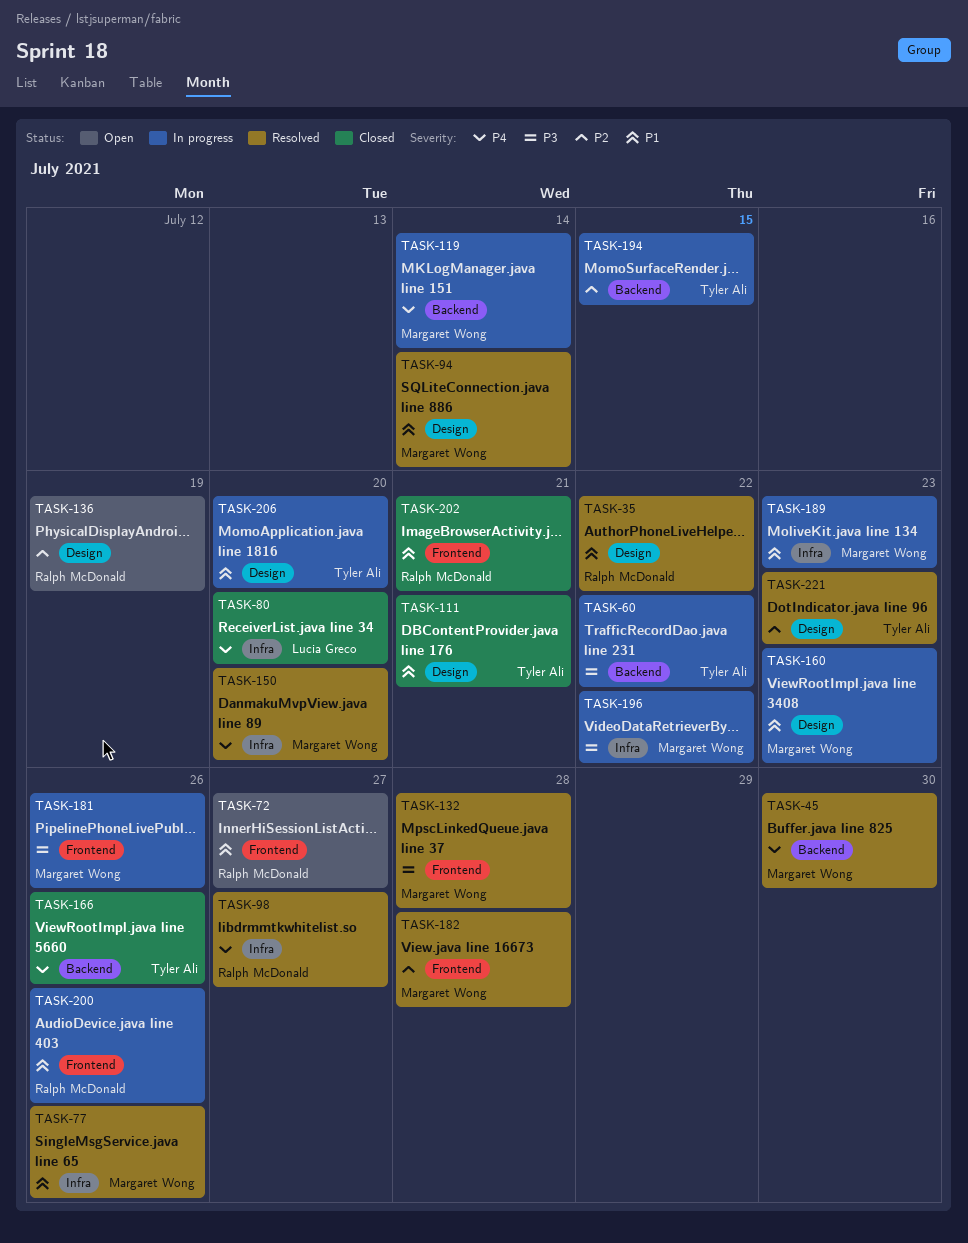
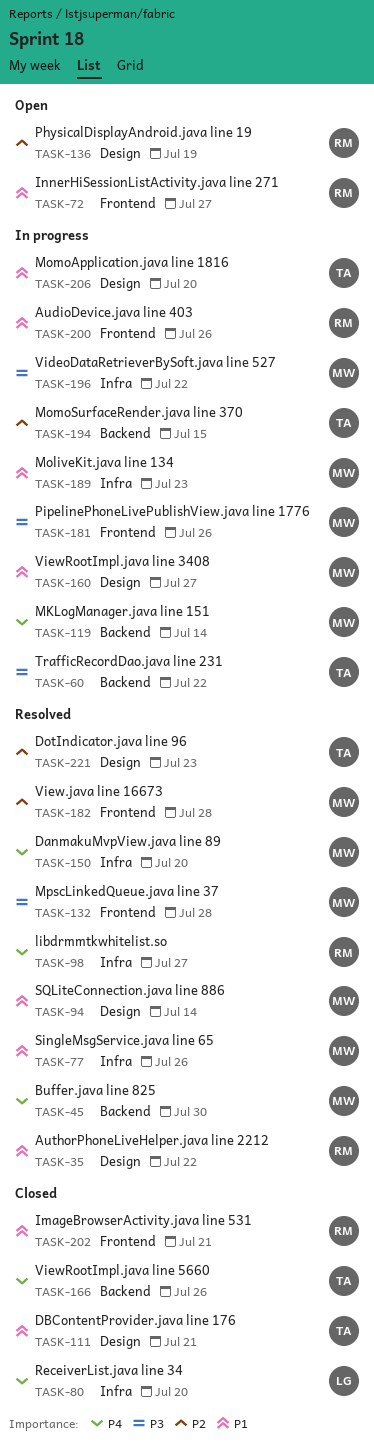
TASK-160, due: Jul 23 -> Jul 27

